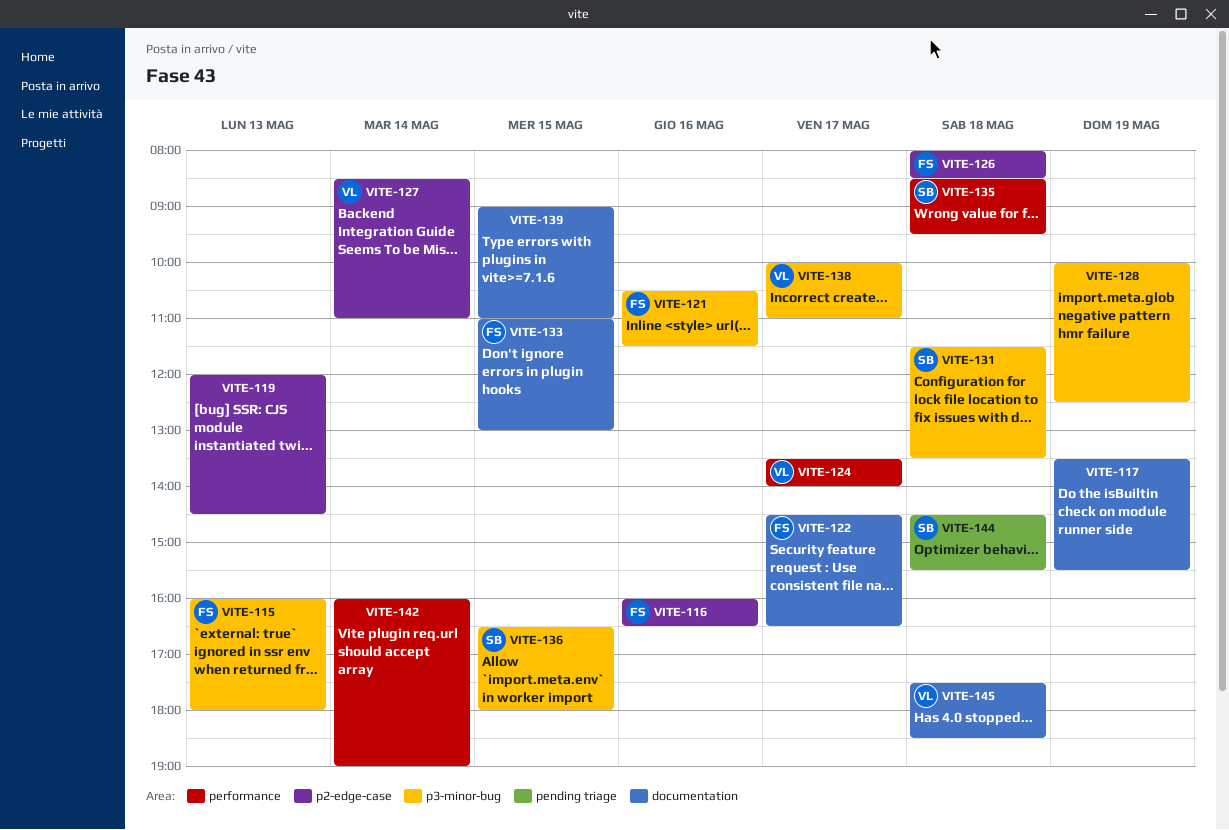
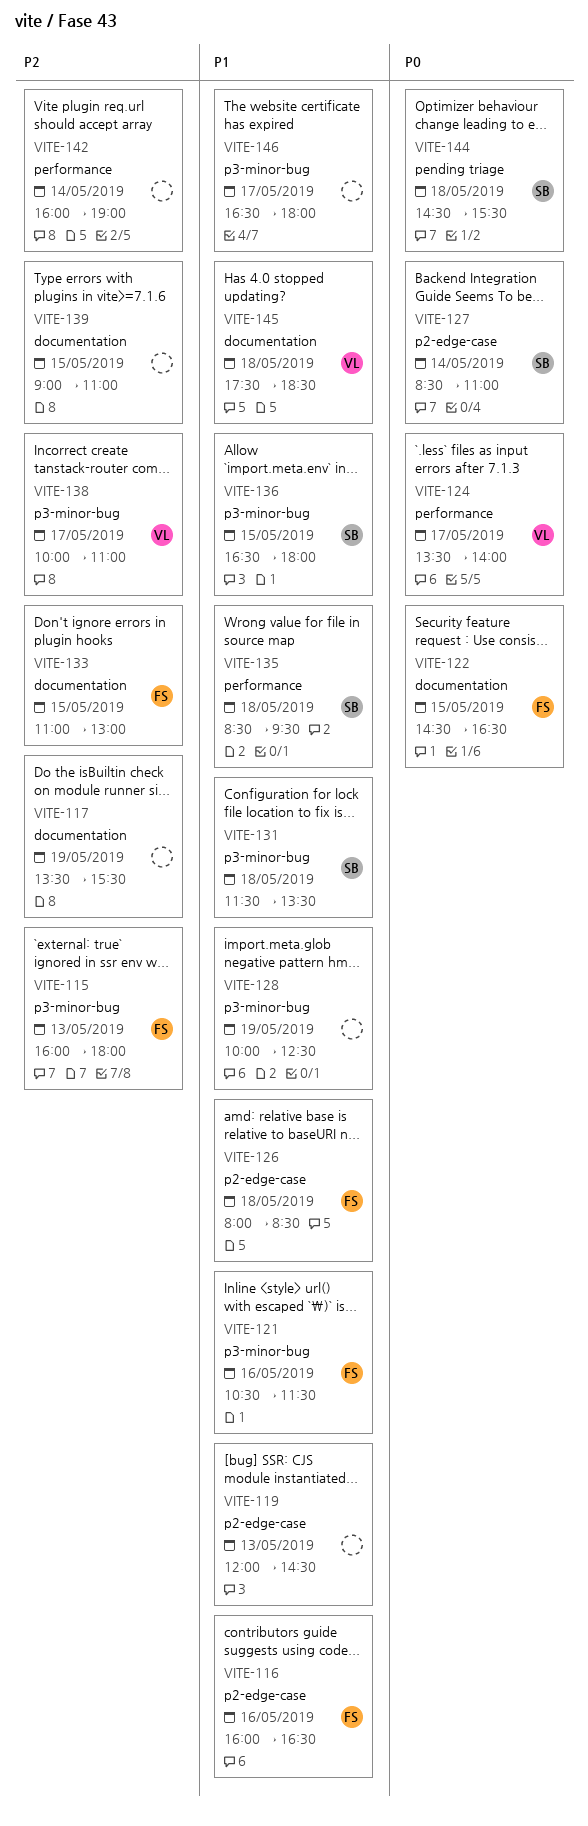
VITE-122, day: May 17 -> May 15
VITE-127, owner: VL -> SB
VITE-146: none -> present

